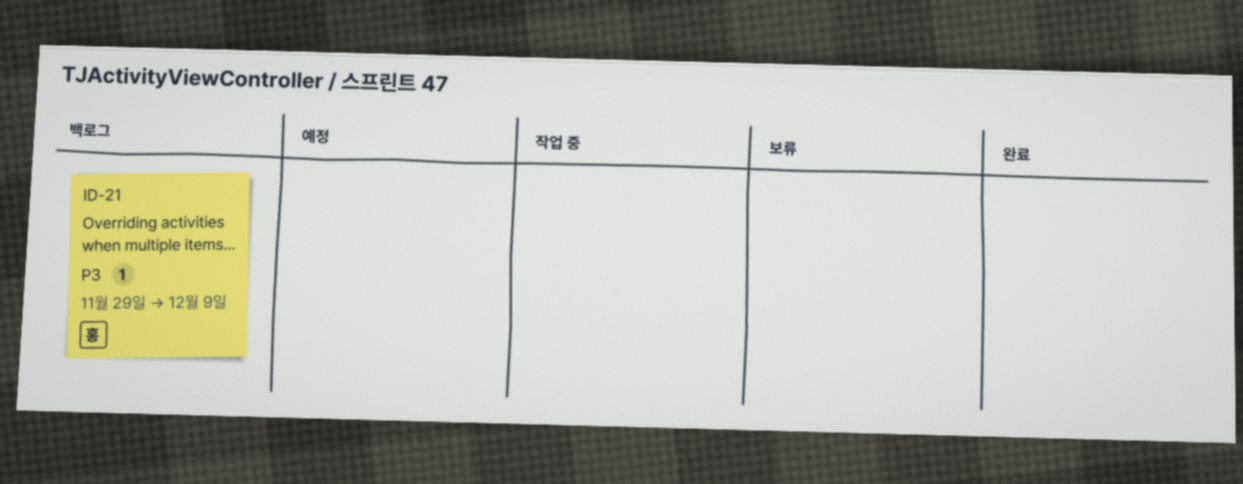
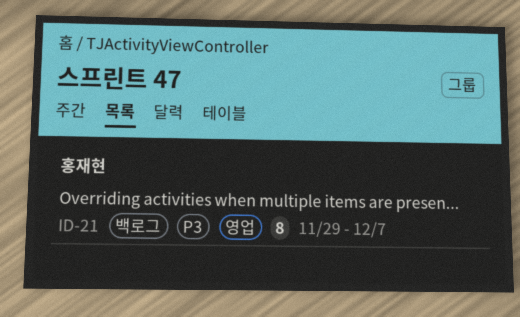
ID-21, estimate: 1 -> 8
ID-21, due: Dec 9 -> Dec 7

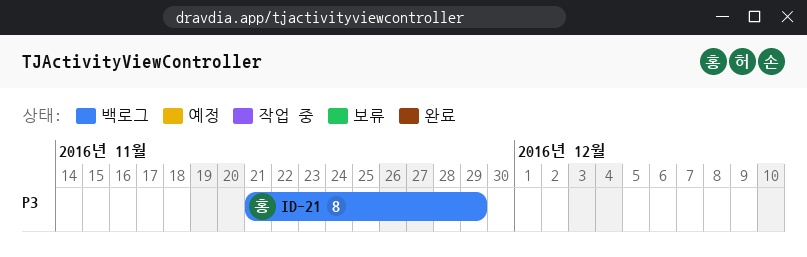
ID-21, start: Nov 29 -> Nov 21
ID-21, due: Dec 7 -> Nov 29

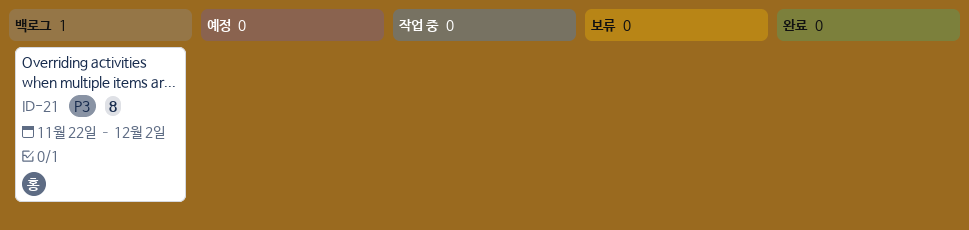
ID-21, start: Nov 21 -> Nov 22
ID-21, due: Nov 29 -> Dec 2

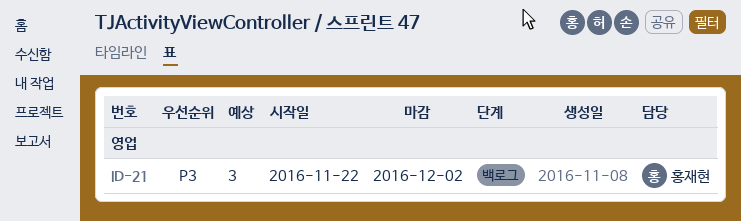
ID-21, estimate: 8 -> 3

